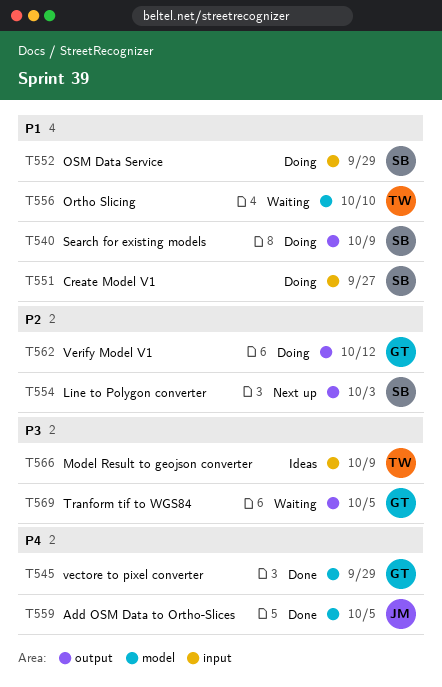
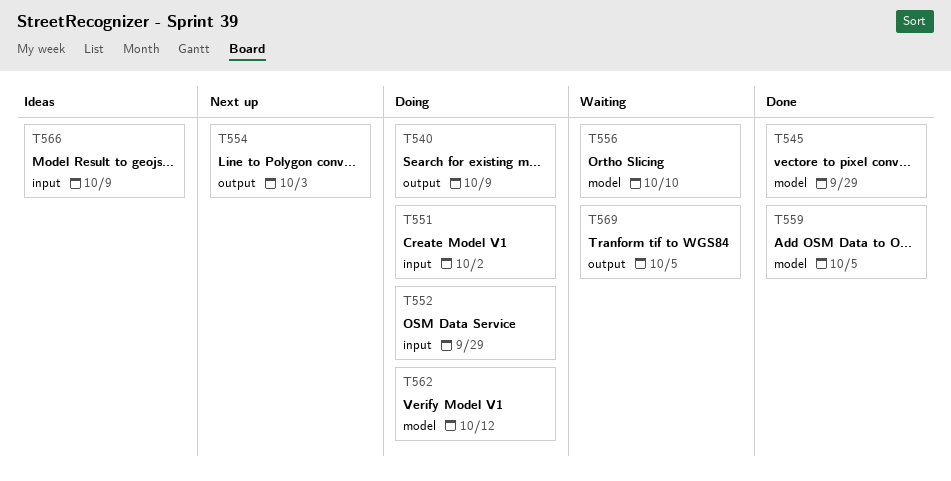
T551, due: Sep 27 -> Oct 2
T562, label: output -> model

